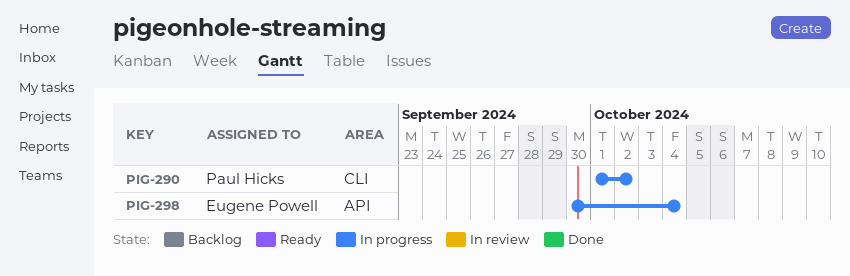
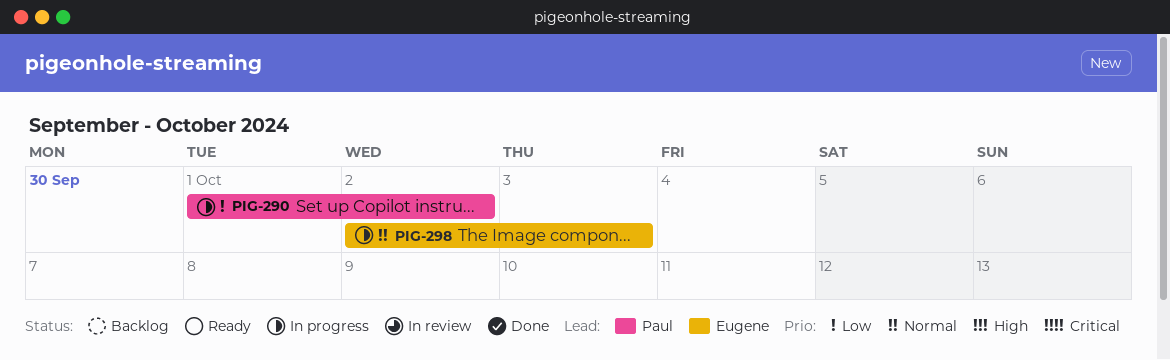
PIG-298, start: Sep 30 -> Oct 2
PIG-298, due: Oct 4 -> Oct 3

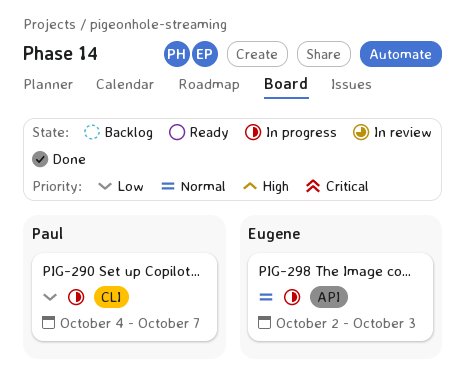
PIG-290, start: Oct 1 -> Oct 4
PIG-290, due: Oct 2 -> Oct 7

